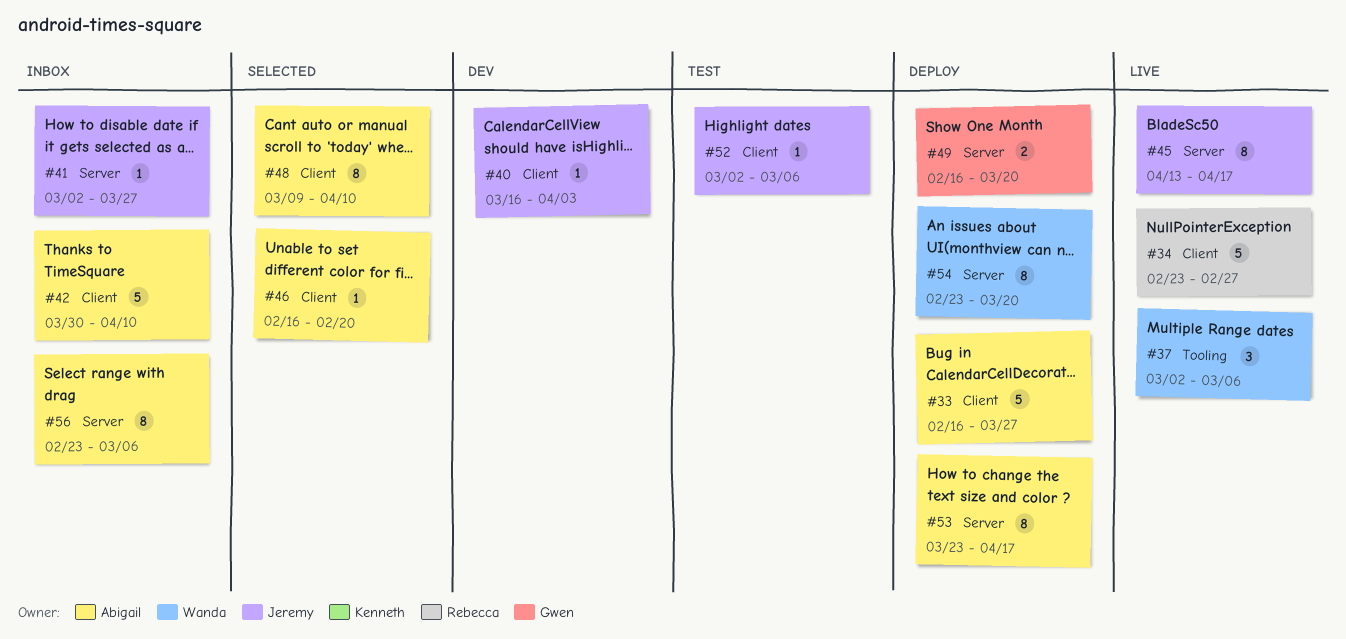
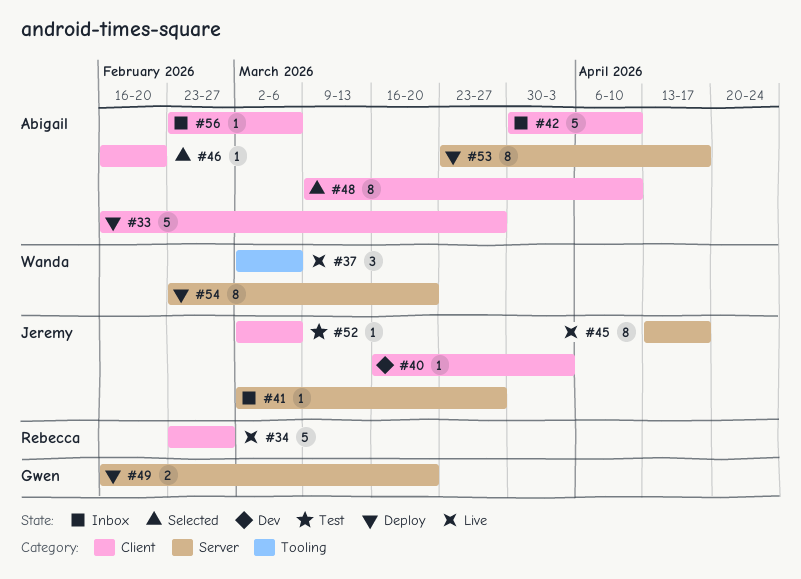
#56, label: Server -> Client
#56, estimate: 8 -> 1

